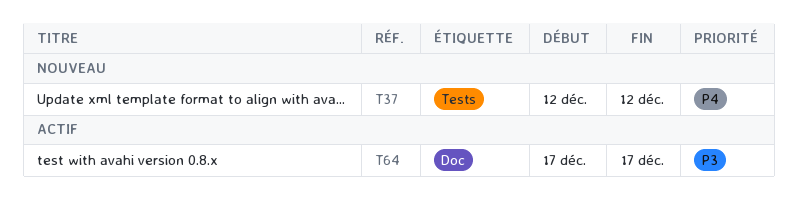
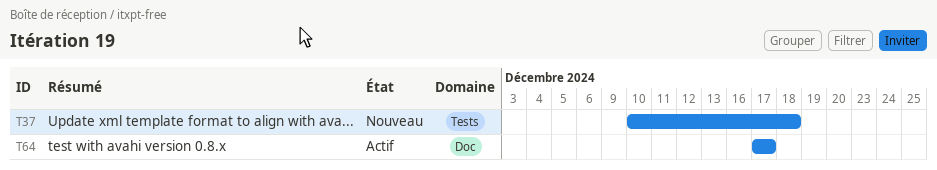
T37, start: Dec 12 -> Dec 10
T37, due: Dec 12 -> Dec 18

